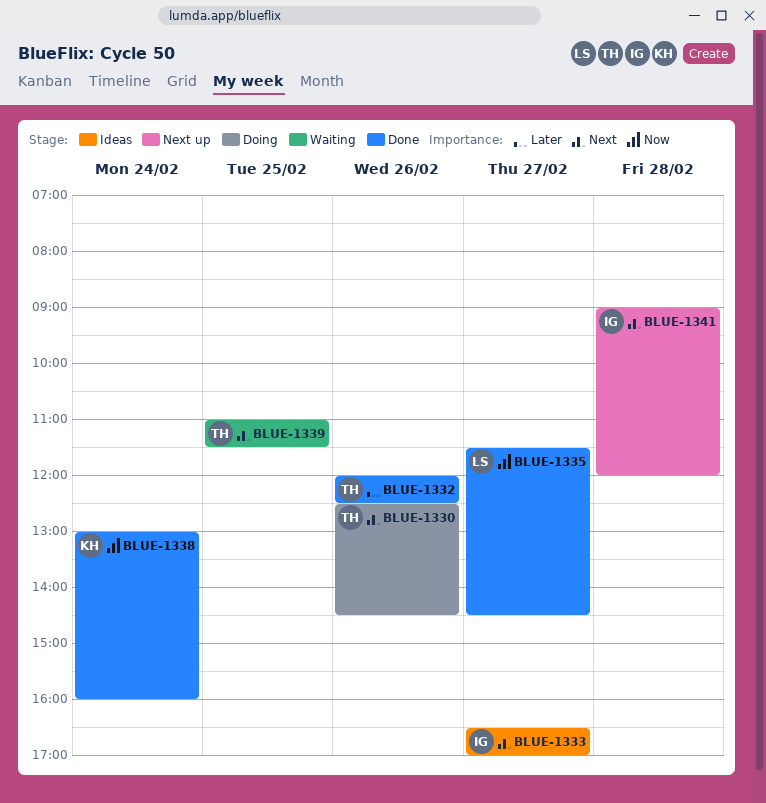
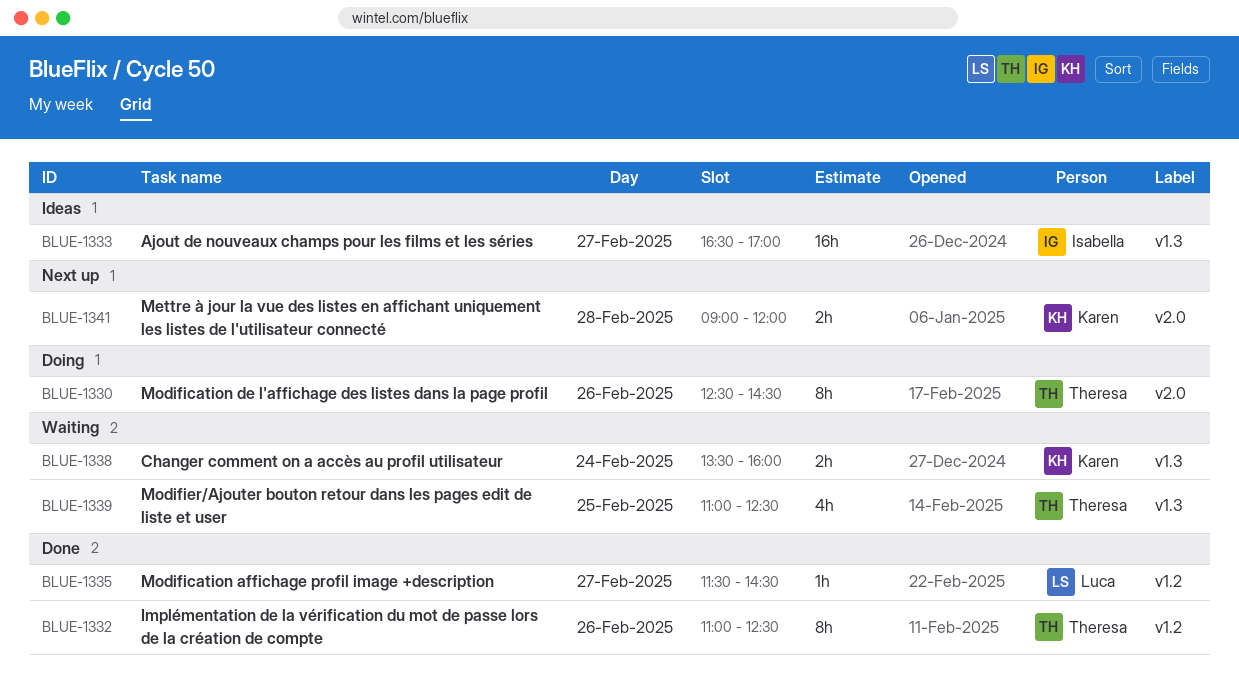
BLUE-1332, begins: 12:00 -> 11:00
BLUE-1338, status: Done -> Waiting
BLUE-1338, begins: 13:00 -> 13:30
BLUE-1339, ends: 11:30 -> 12:30
BLUE-1341, owner: Isabella -> Karen

